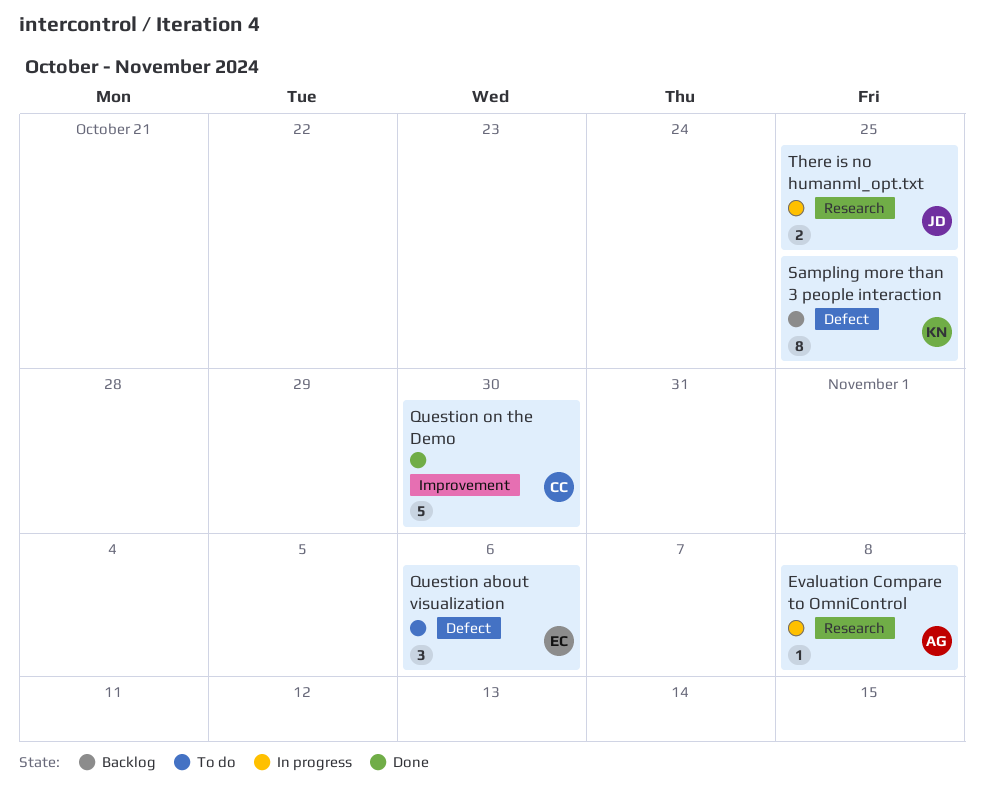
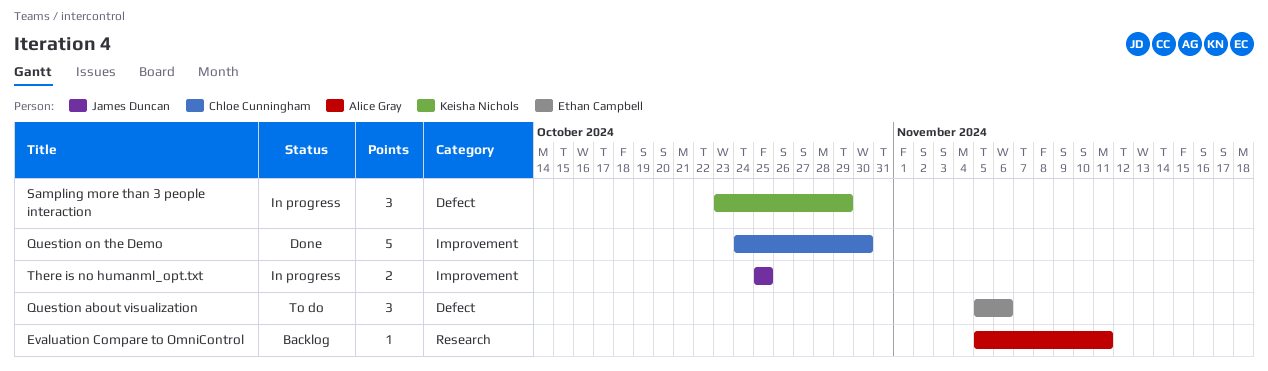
Evaluation Compare to OmniControl, status: In progress -> Backlog
Evaluation Compare to OmniControl, due: Nov 8 -> Nov 11
Sampling more than 3 people interaction, status: Backlog -> In progress
Sampling more than 3 people interaction, estimate: 8 -> 3
Sampling more than 3 people interaction, due: Oct 25 -> Oct 29
There is no humanml_opt.txt, label: Research -> Improvement

